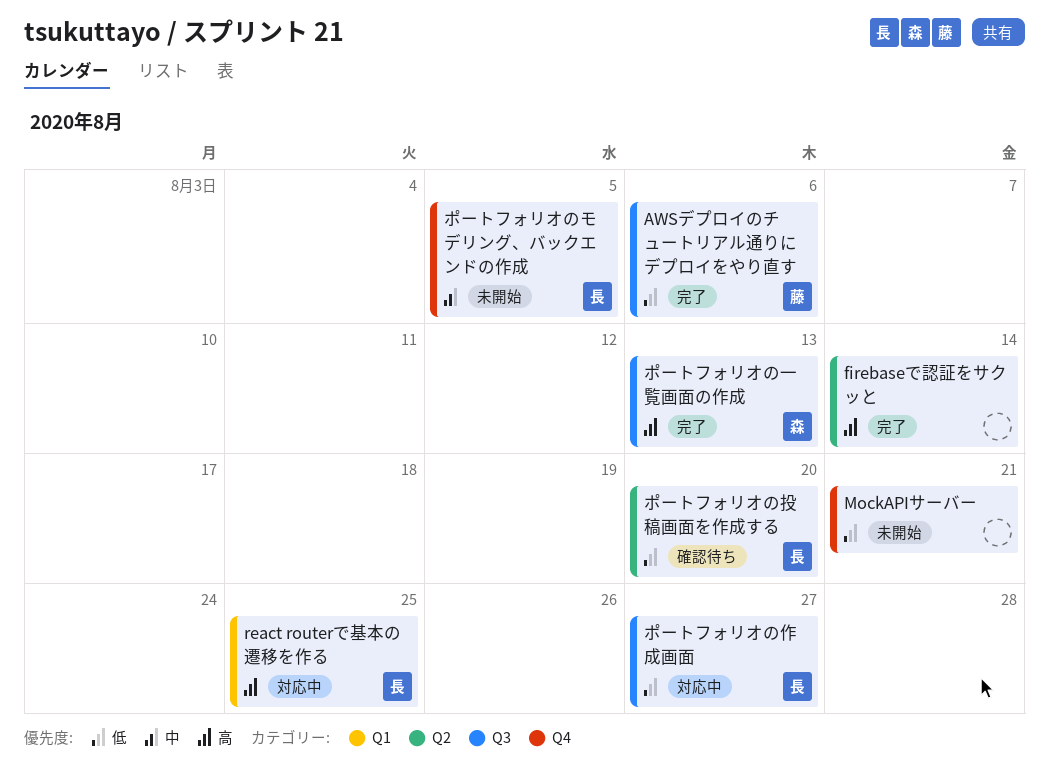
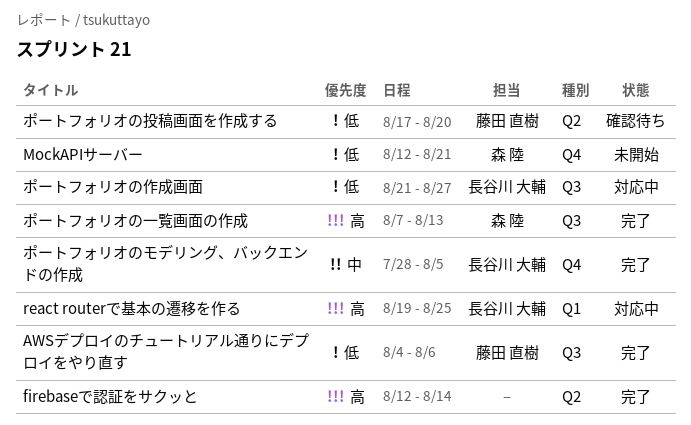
MockAPIサーバー, owner: none -> 森 陸
ポートフォリオのモデリング、バックエンドの作成, status: 未開始 -> 完了
ポートフォリオの投稿画面を作成する, owner: 長谷川 大輔 -> 藤田 直樹

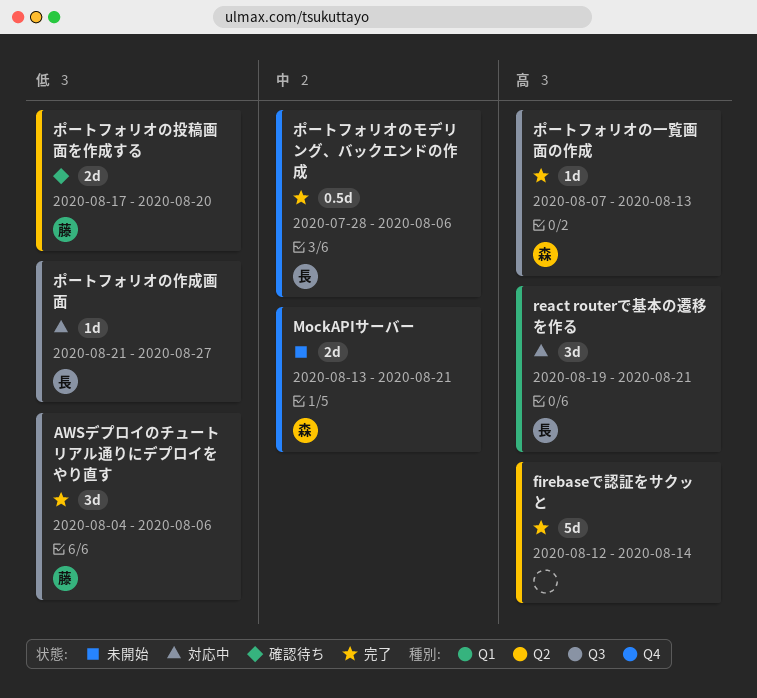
MockAPIサーバー, priority: 低 -> 中
MockAPIサーバー, start: Aug 12 -> Aug 13
react routerで基本の遷移を作る, due: Aug 25 -> Aug 21
ポートフォリオのモデリング、バックエンドの作成, due: Aug 5 -> Aug 6

